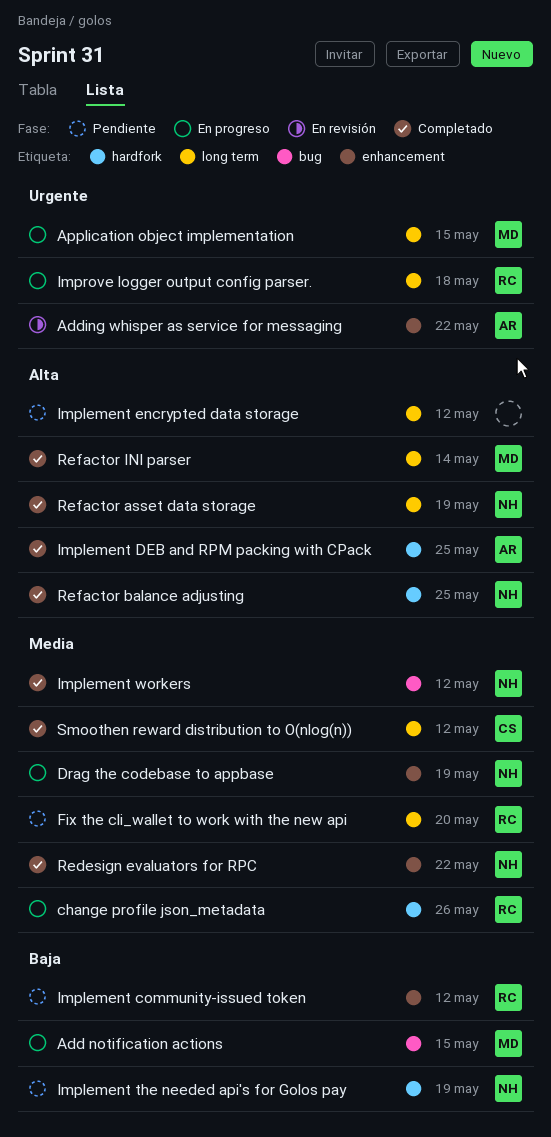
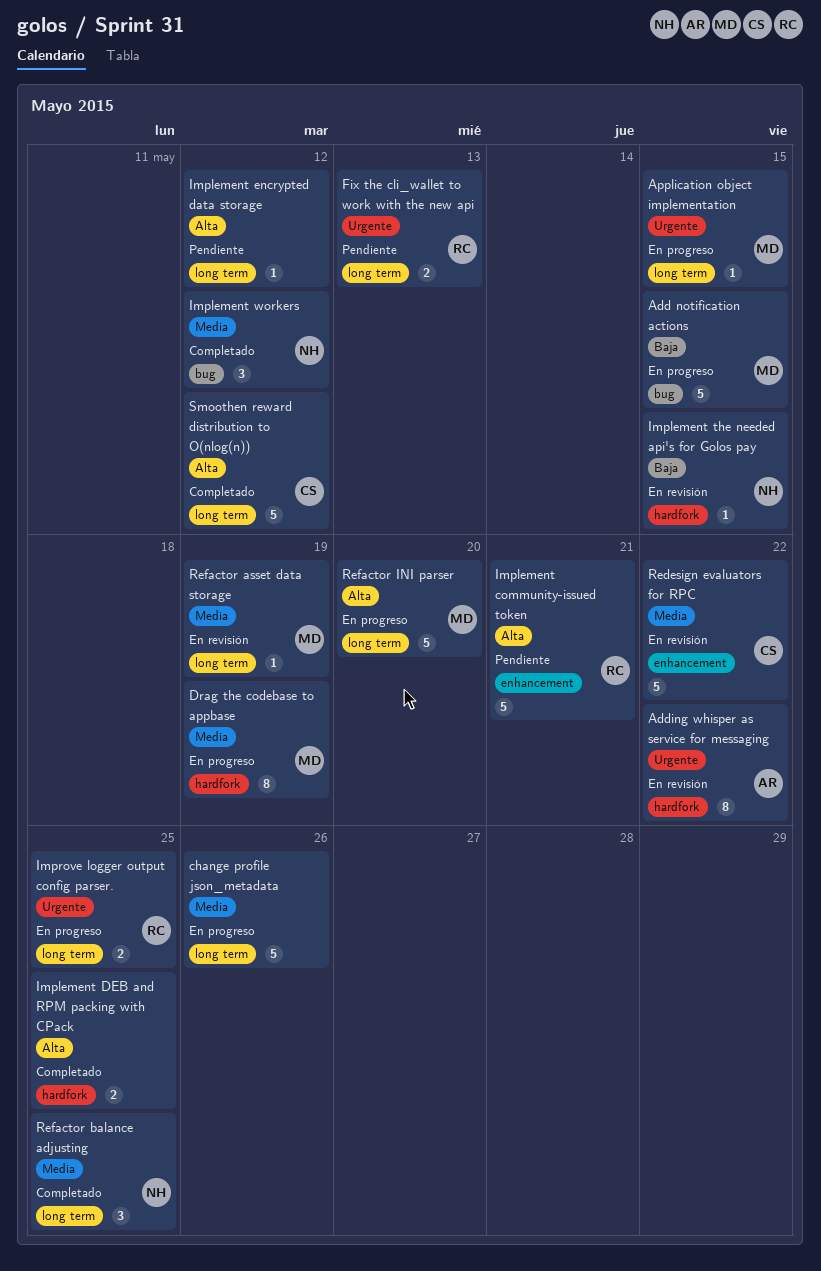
Adding whisper as service for messaging, label: enhancement -> hardfork
change profile json_metadata, owner: RC -> none
change profile json_metadata, label: hardfork -> long term
Drag the codebase to appbase, owner: NH -> MD
Drag the codebase to appbase, label: enhancement -> hardfork
Fix the cli_wallet to work with the new api, priority: Media -> Urgente
Fix the cli_wallet to work with the new api, due: May 20 -> May 13
Implement community-issued token, priority: Baja -> Alta
Implement community-issued token, due: May 12 -> May 21
Implement DEB and RPM packing with CPack, owner: AR -> none
Implement the needed api's for Golos pay, status: Pendiente -> En revisión
Implement the needed api's for Golos pay, due: May 19 -> May 15
Improve logger output config parser., due: May 18 -> May 25
Redesign evaluators for RPC, status: Completado -> En revisión
Redesign evaluators for RPC, owner: NH -> CS
Refactor asset data storage, status: Completado -> En revisión
Refactor asset data storage, owner: NH -> MD
Refactor asset data storage, priority: Alta -> Media
Refactor balance adjusting, priority: Alta -> Media
Refactor balance adjusting, label: hardfork -> long term
Refactor INI parser, status: Completado -> En progreso
Refactor INI parser, due: May 14 -> May 20
Smoothen reward distribution to O(nlog(n)), priority: Media -> Alta

